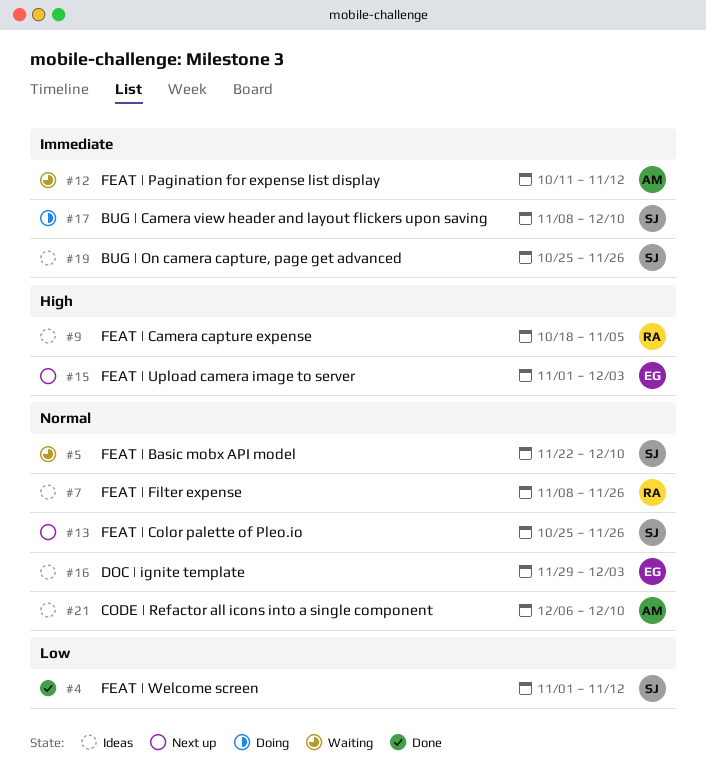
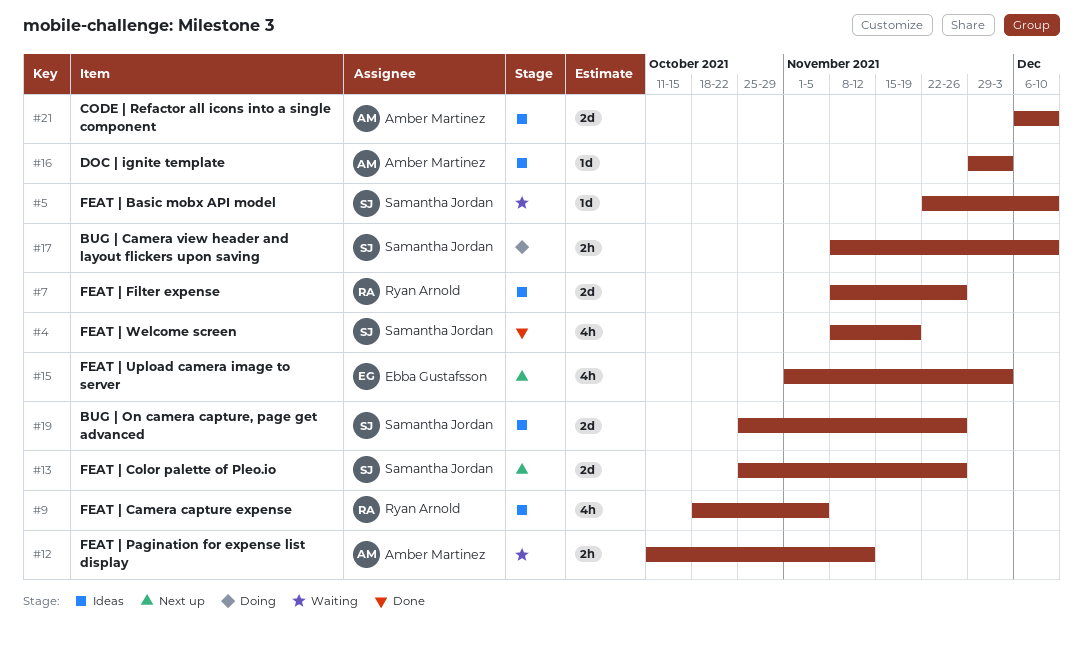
#4, start: Nov 1 -> Nov 8
#4, due: Nov 12 -> Nov 19
#16, owner: Ebba Gustafsson -> Amber Martinez

